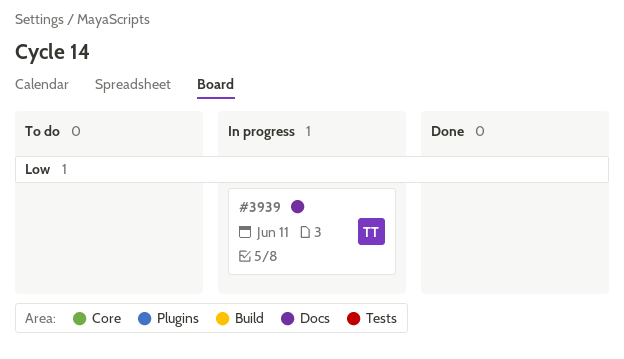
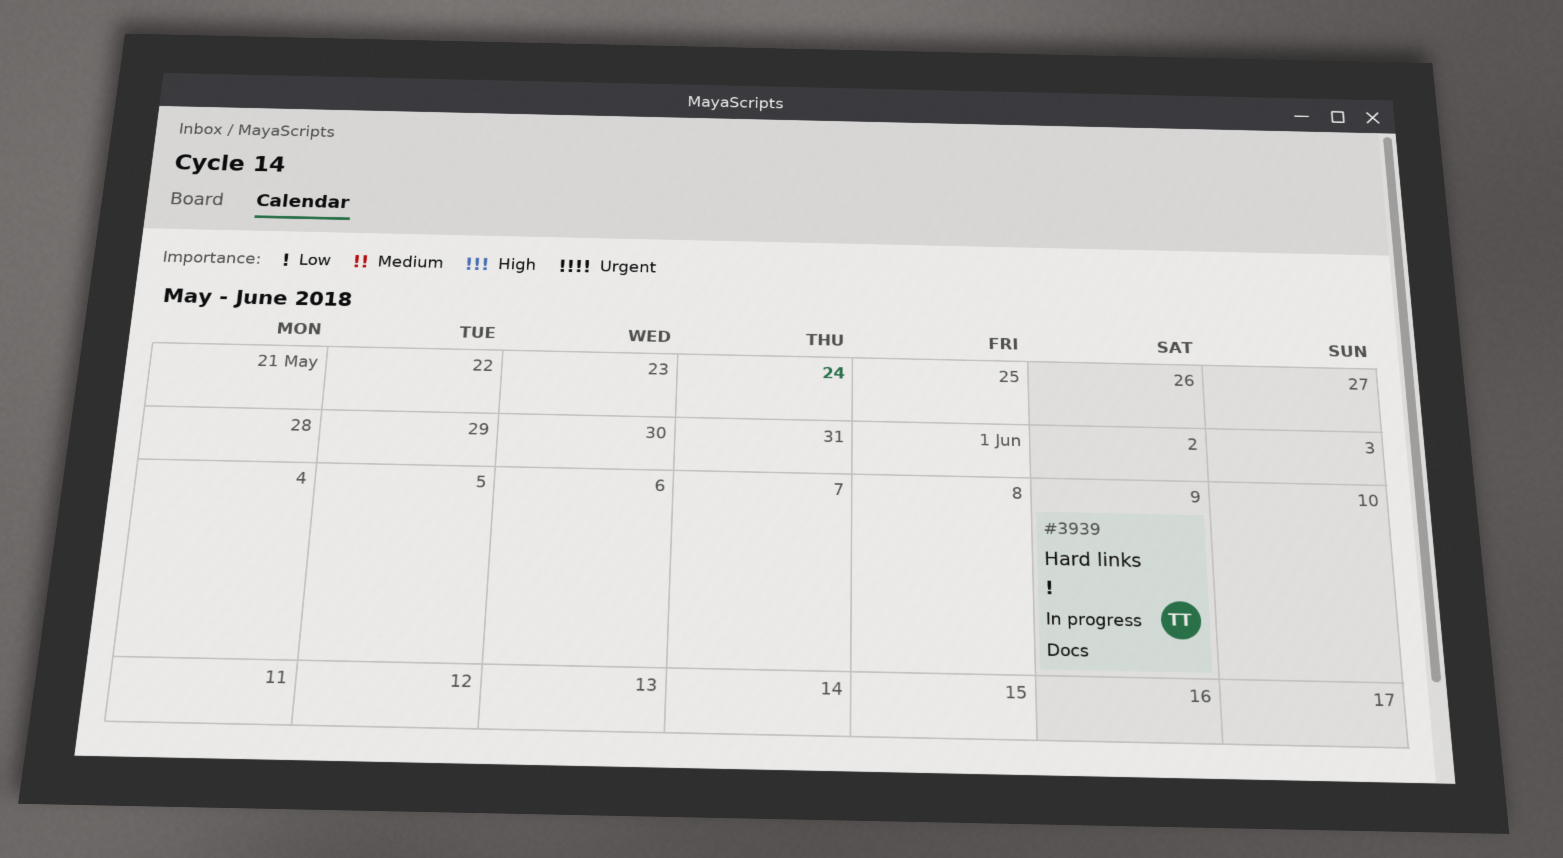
#3939, due: Jun 11 -> Jun 9

